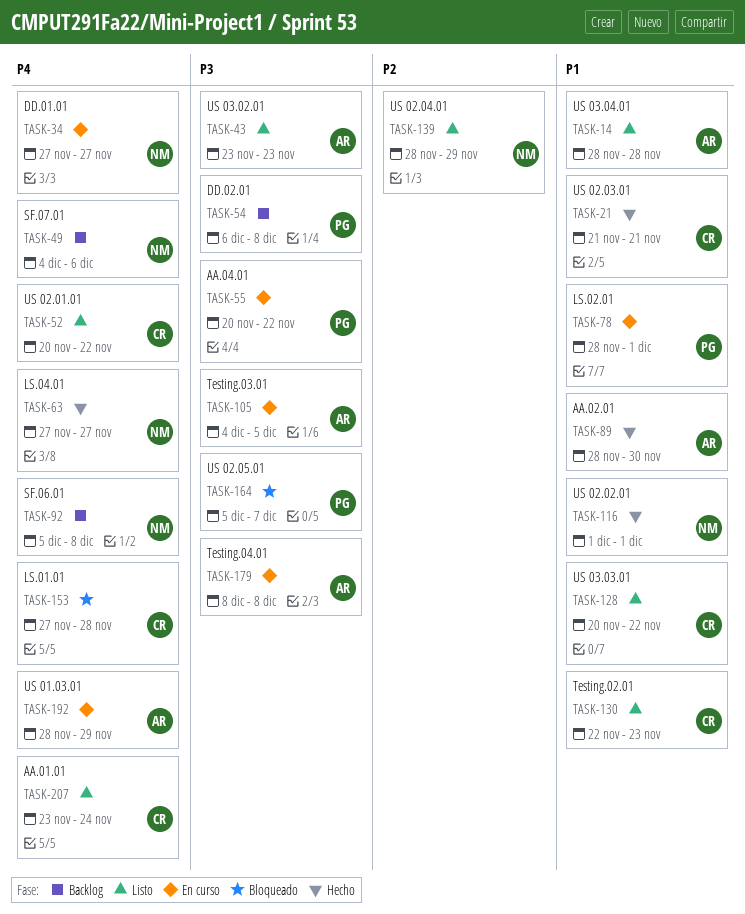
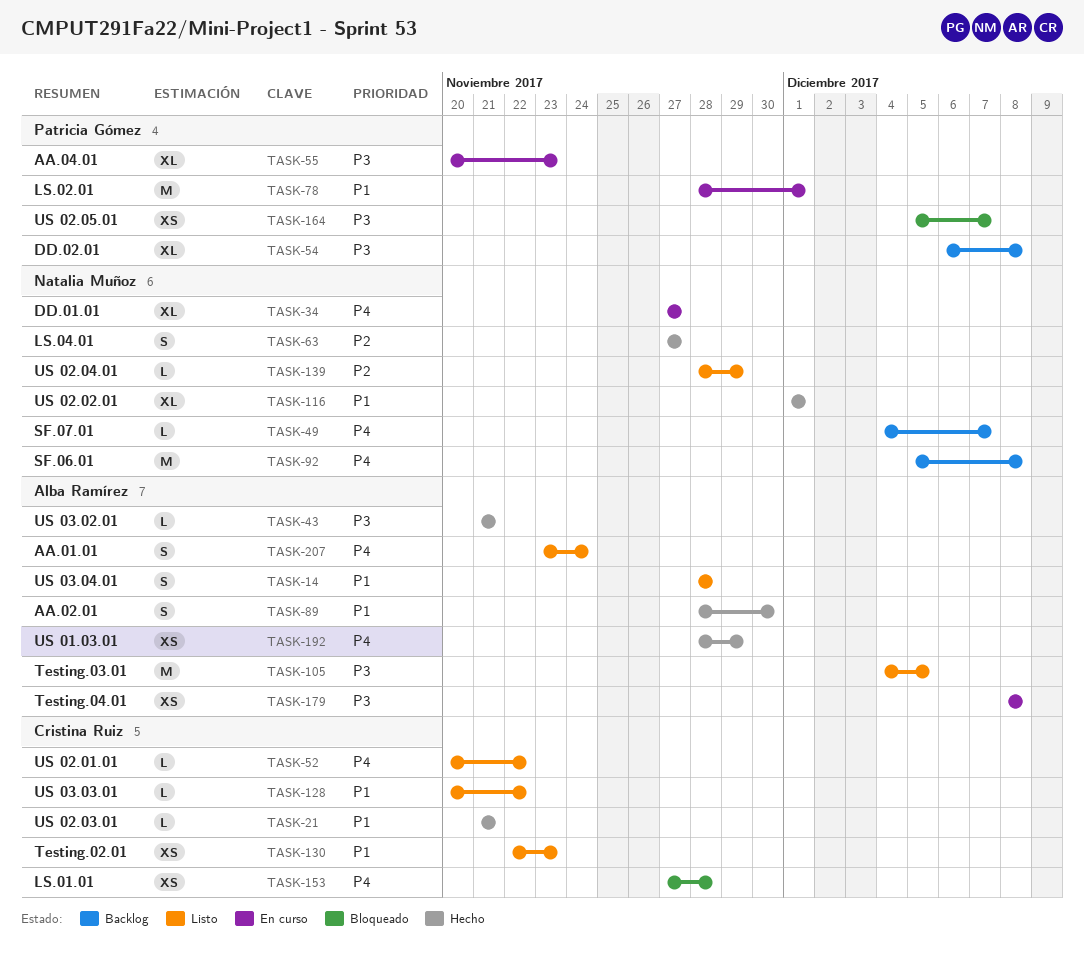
TASK-43, status: Listo -> Hecho
TASK-43, start: Nov 23 -> Nov 21
TASK-43, due: Nov 23 -> Nov 21
TASK-49, due: Dec 6 -> Dec 7
TASK-55, due: Nov 22 -> Nov 23
TASK-63, priority: P4 -> P2
TASK-105, status: En curso -> Listo
TASK-192, status: En curso -> Hecho
TASK-207, owner: Cristina Ruiz -> Alba Ramírez

